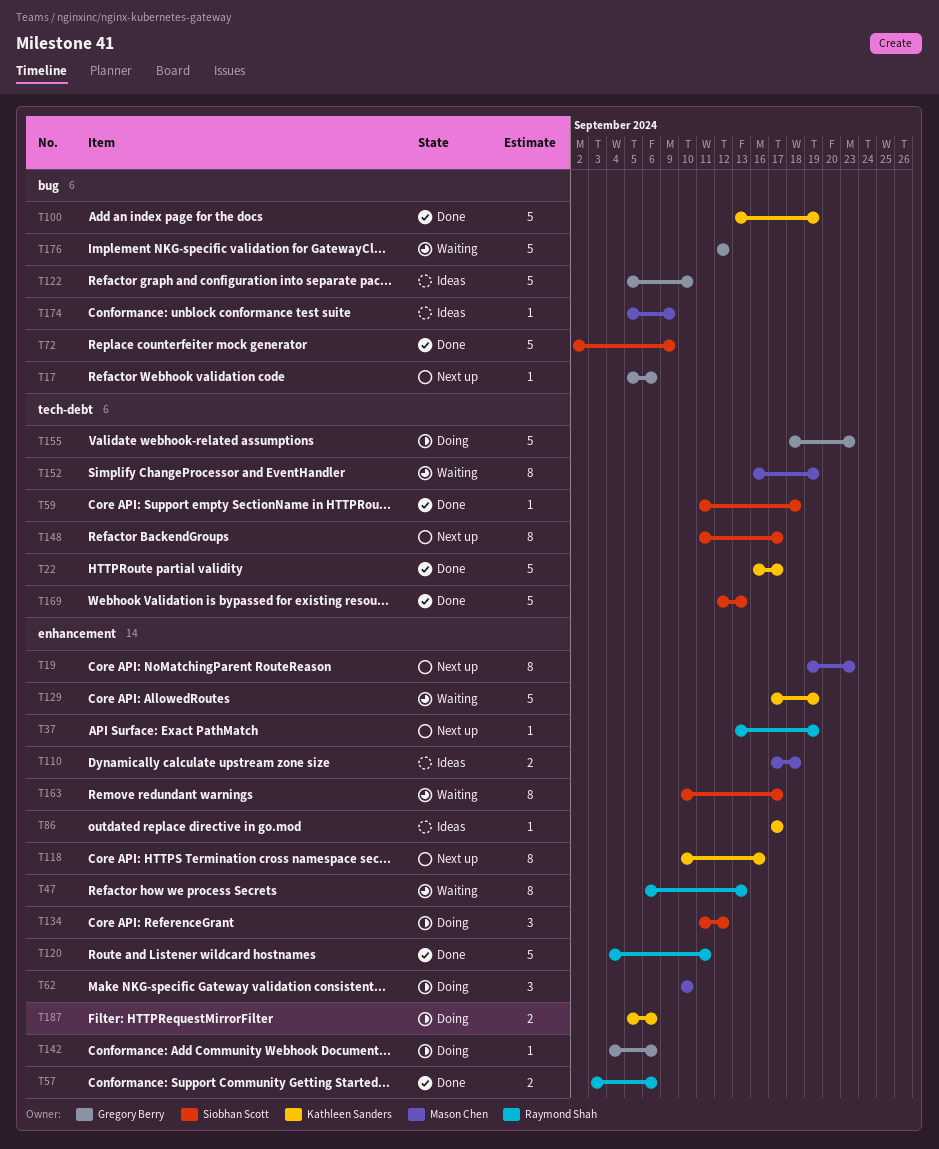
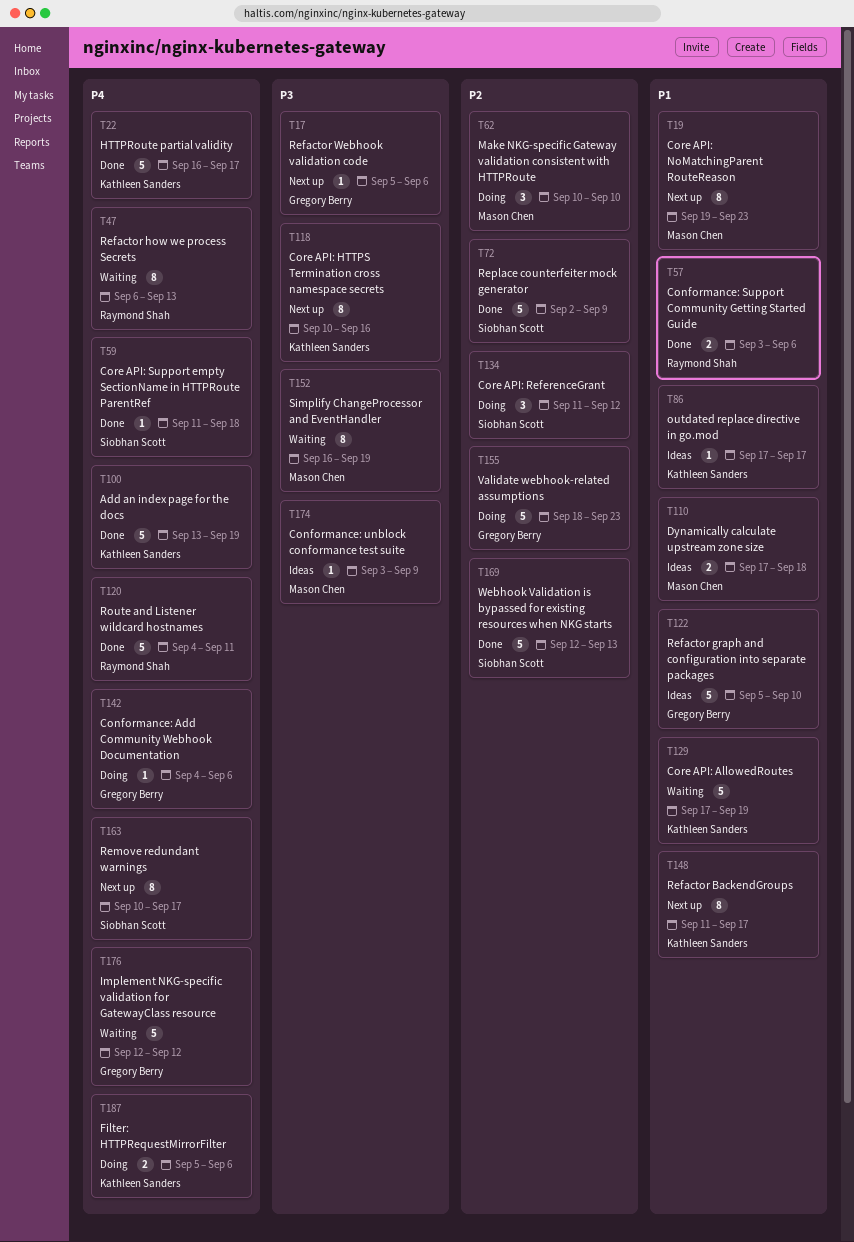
T37: present -> none
T148, owner: Siobhan Scott -> Kathleen Sanders
T163, status: Waiting -> Next up
T174, start: Sep 5 -> Sep 3

